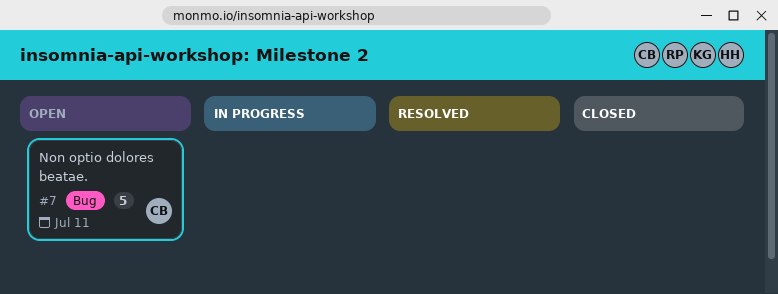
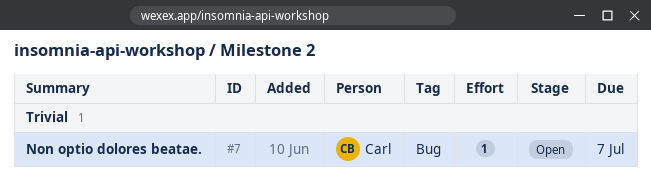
#7, estimate: 5 -> 1
#7, due: Jul 11 -> Jul 7

